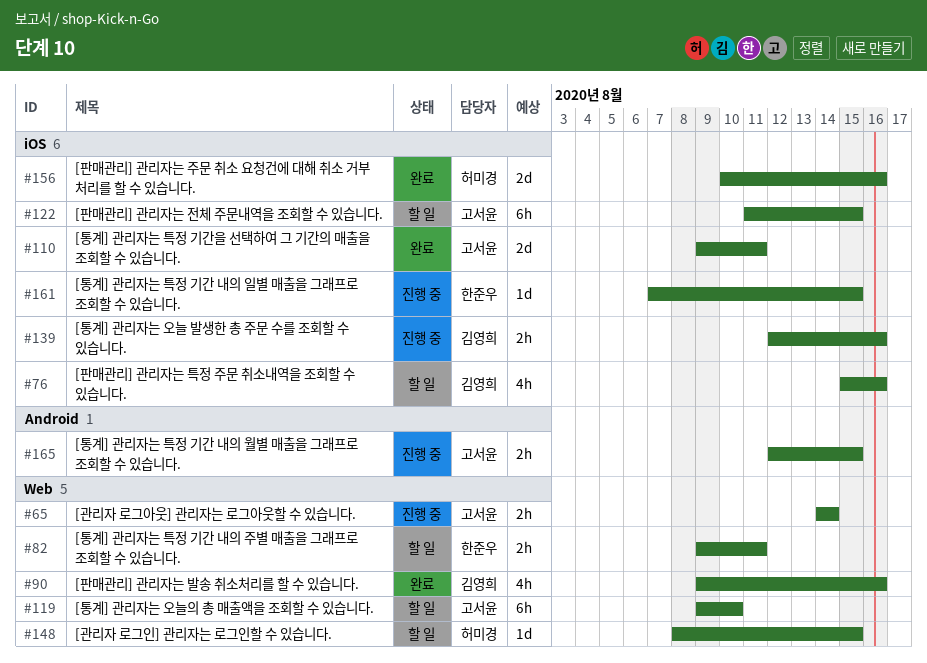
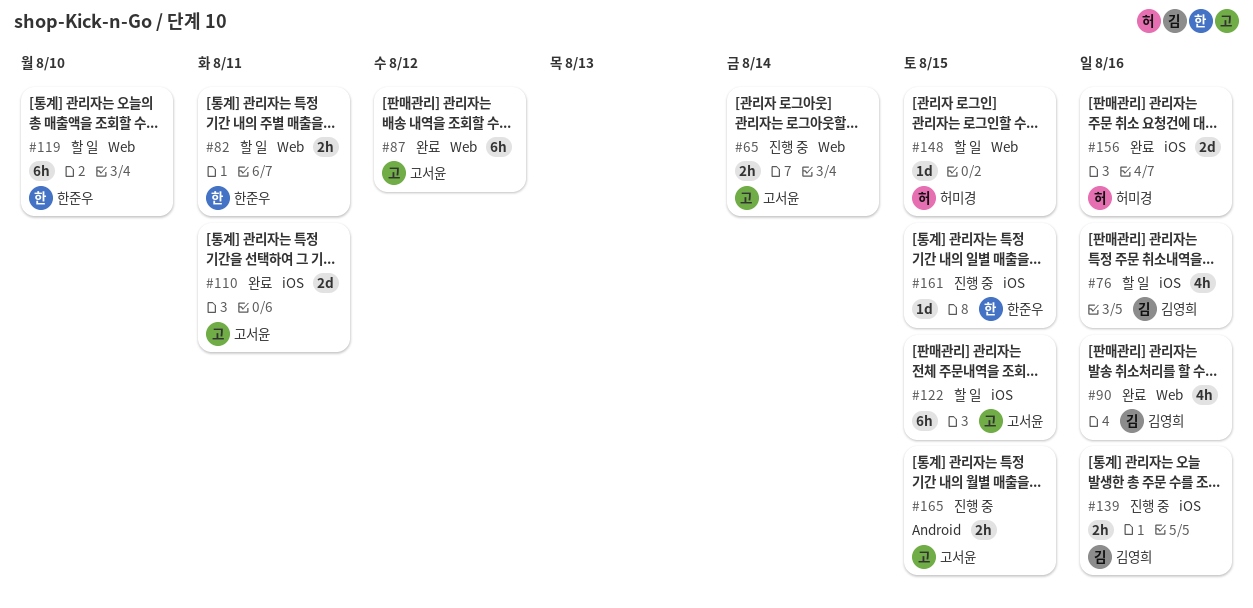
#87: none -> present
#119, owner: 고서윤 -> 한준우

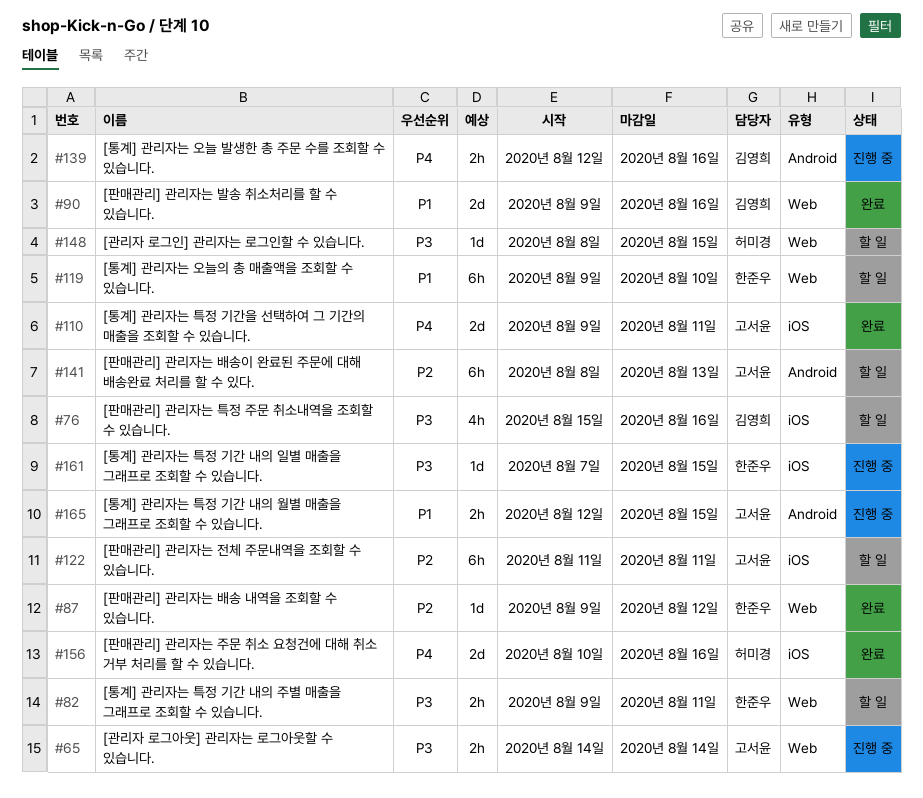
#87, owner: 고서윤 -> 한준우
#87, estimate: 6h -> 1d
#90, estimate: 4h -> 2d
#122, due: Aug 15 -> Aug 11
#139, label: iOS -> Android
#141: none -> present

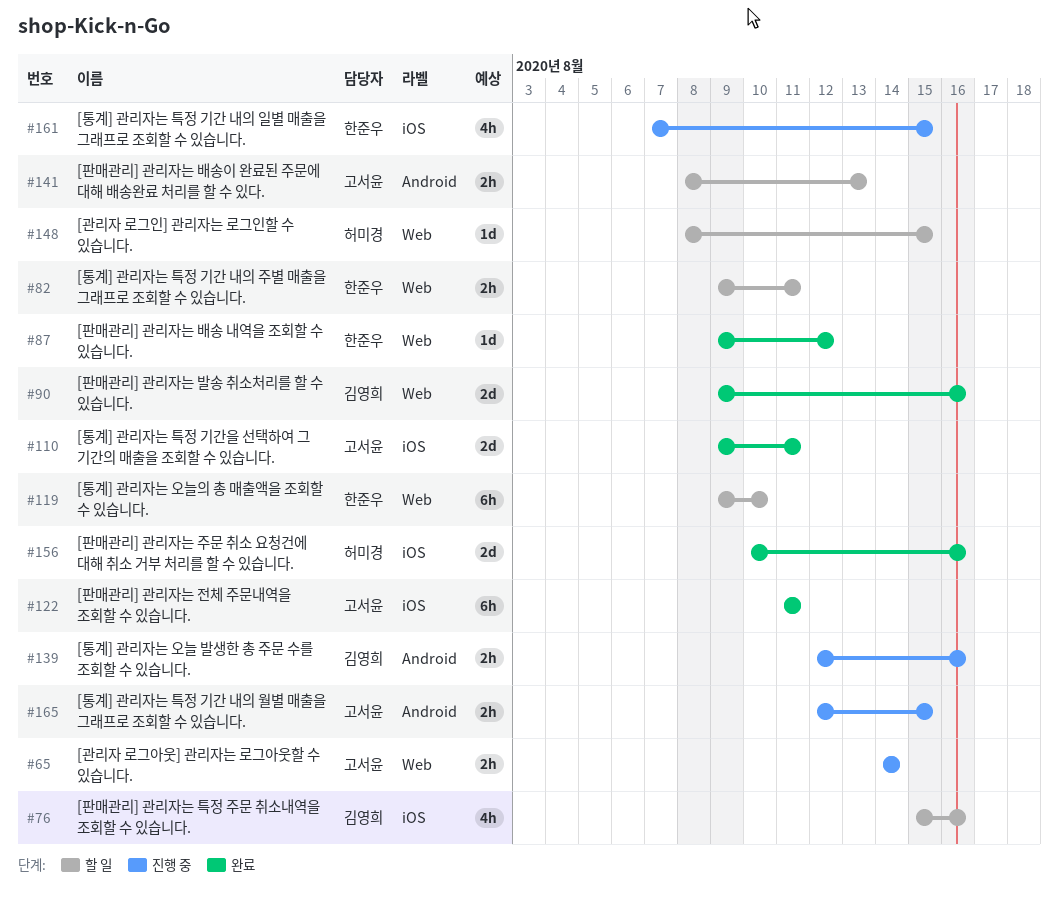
#122, status: 할 일 -> 완료
#141, estimate: 6h -> 2h
#161, estimate: 1d -> 4h

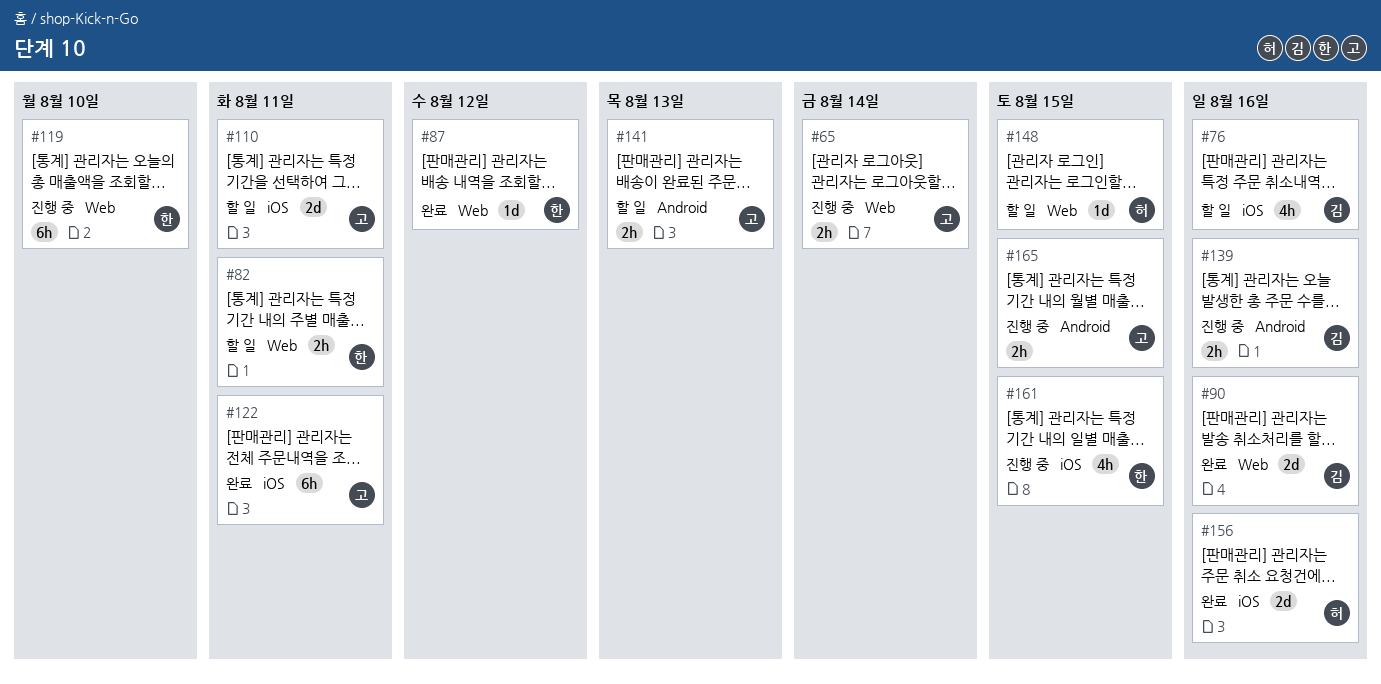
#110, status: 완료 -> 할 일
#119, status: 할 일 -> 진행 중

